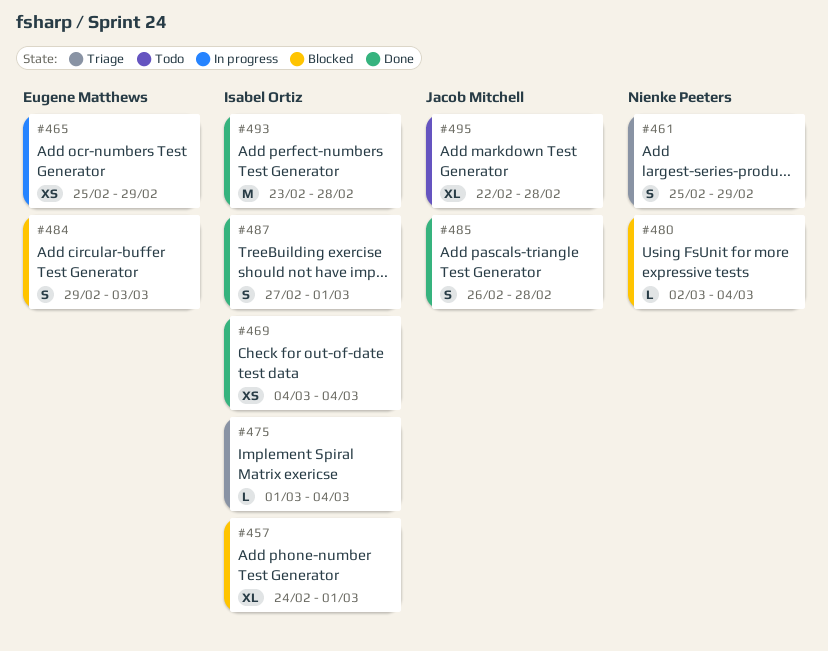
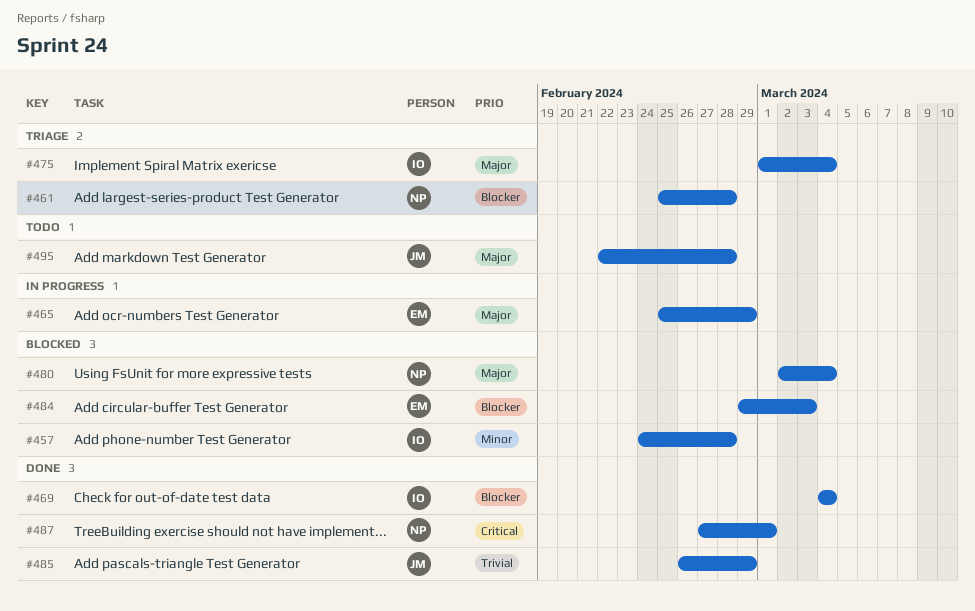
#457, due: Mar 1 -> Feb 28
#461, due: Feb 29 -> Feb 28
#485, due: Feb 28 -> Feb 29
#487, owner: Isabel Ortiz -> Nienke Peeters
#493: present -> none

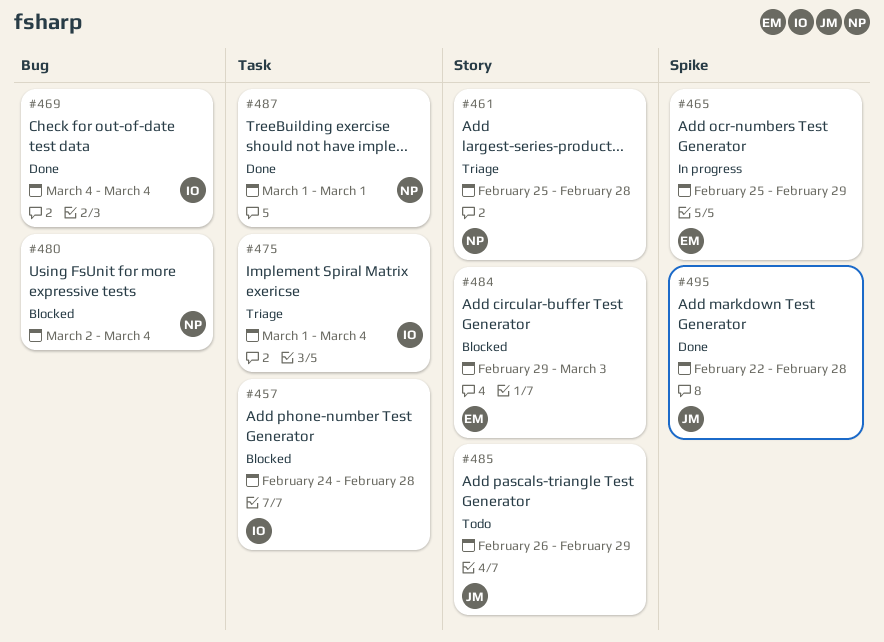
#485, status: Done -> Todo
#487, start: Feb 27 -> Mar 1
#495, status: Todo -> Done

